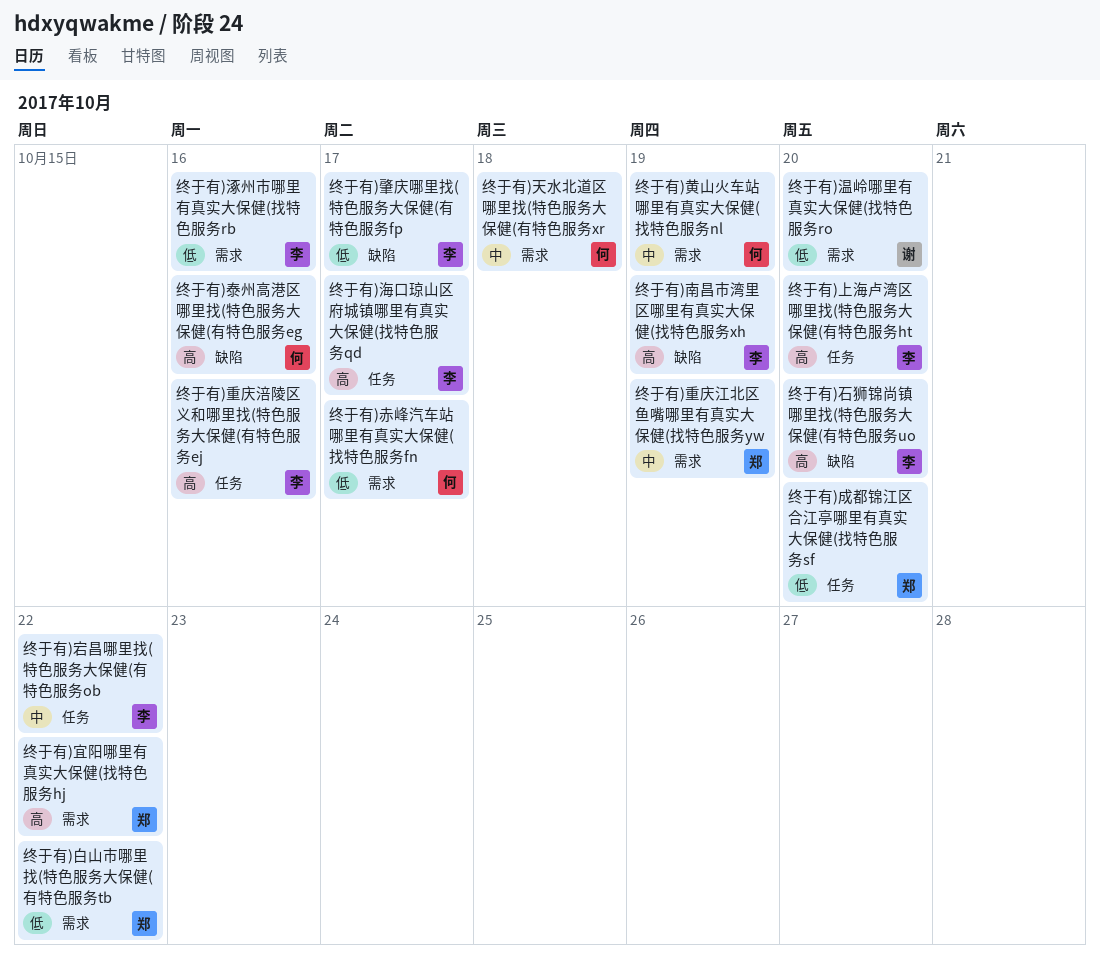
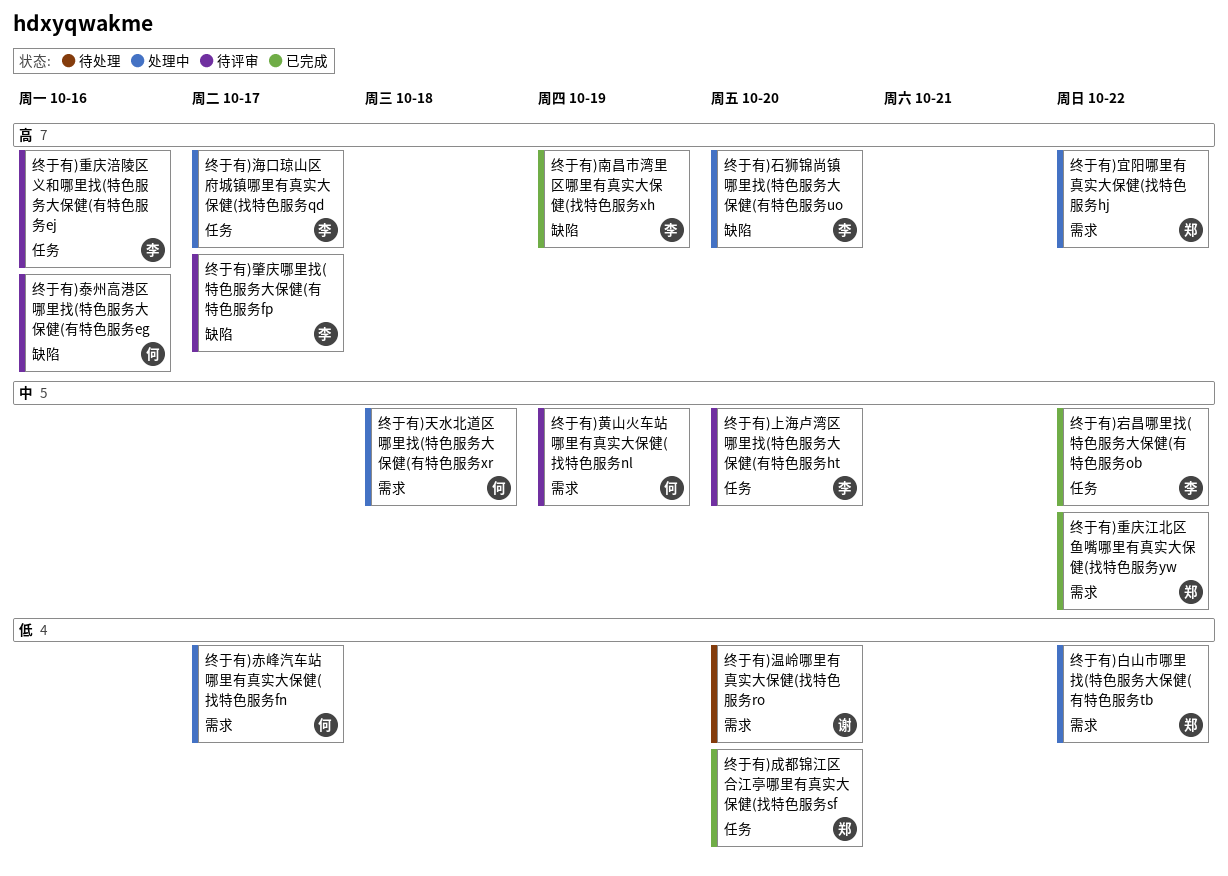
终于有)上海卢湾区哪里找(特色服务大保健(有特色服务ht, priority: 高 -> 中
终于有)涿州市哪里有真实大保健(找特色服务rb: present -> none
终于有)肇庆哪里找(特色服务大保健(有特色服务fp, priority: 低 -> 高
终于有)重庆江北区鱼嘴哪里有真实大保健(找特色服务yw, due: Oct 19 -> Oct 22

